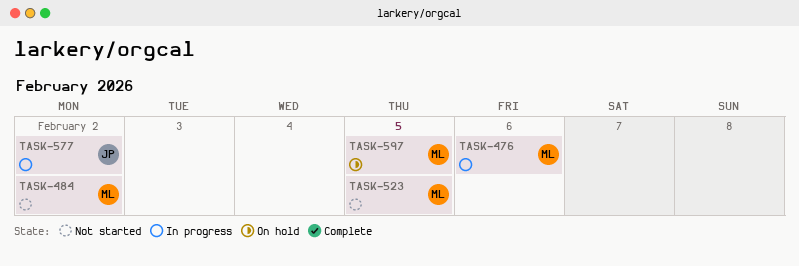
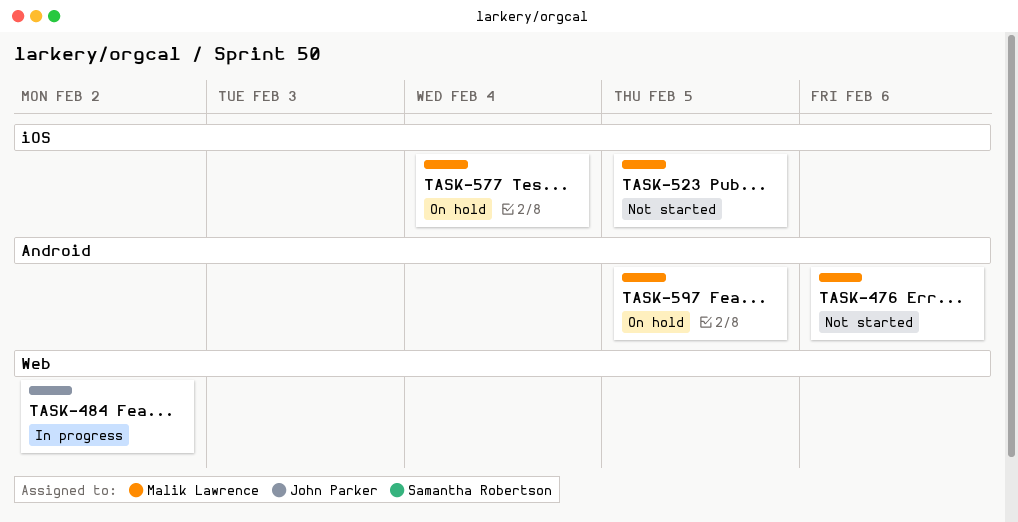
TASK-476, status: In progress -> Not started
TASK-484, status: Not started -> In progress
TASK-484, owner: Malik Lawrence -> John Parker
TASK-577, status: In progress -> On hold
TASK-577, owner: John Parker -> Malik Lawrence
TASK-577, due: Feb 2 -> Feb 4

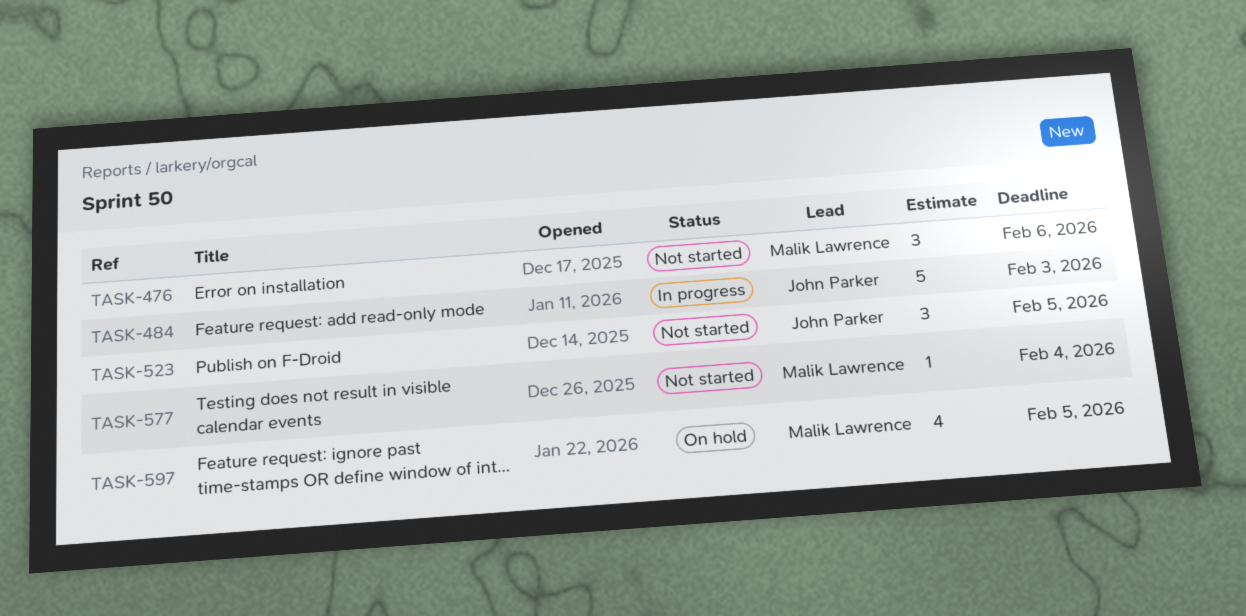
TASK-484, due: Feb 2 -> Feb 3
TASK-523, owner: Malik Lawrence -> John Parker
TASK-577, status: On hold -> Not started

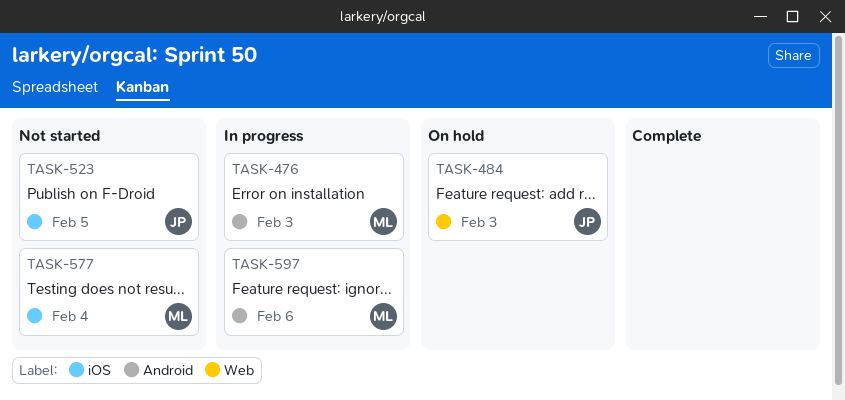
TASK-476, status: Not started -> In progress
TASK-476, due: Feb 6 -> Feb 3
TASK-484, status: In progress -> On hold
TASK-597, status: On hold -> In progress
TASK-597, due: Feb 5 -> Feb 6

